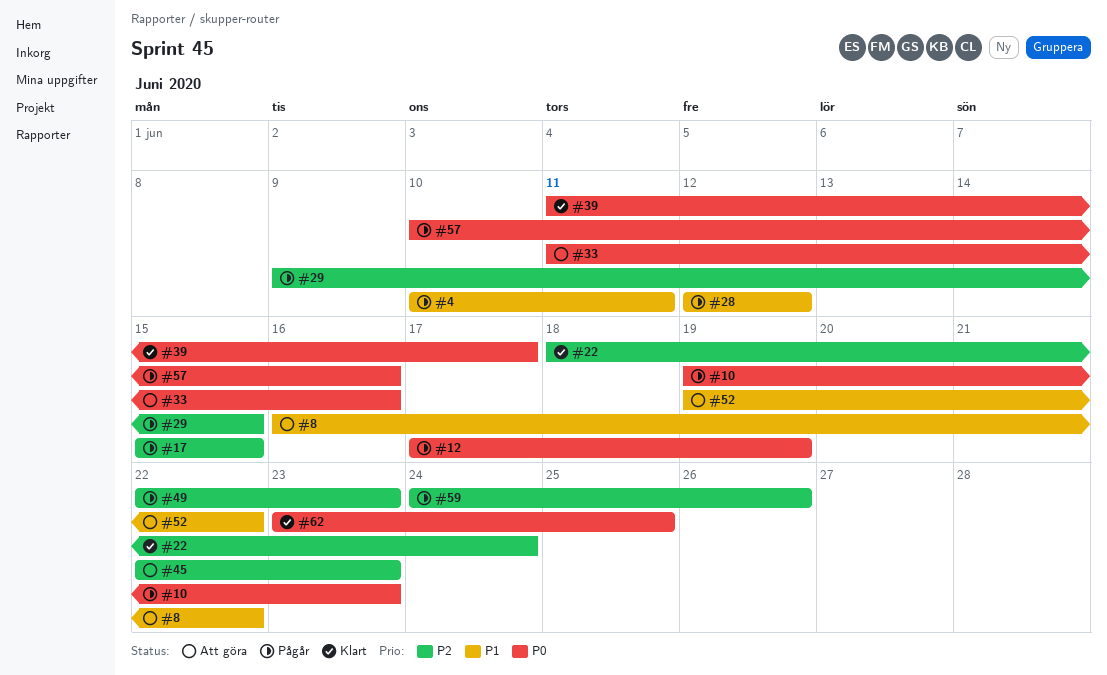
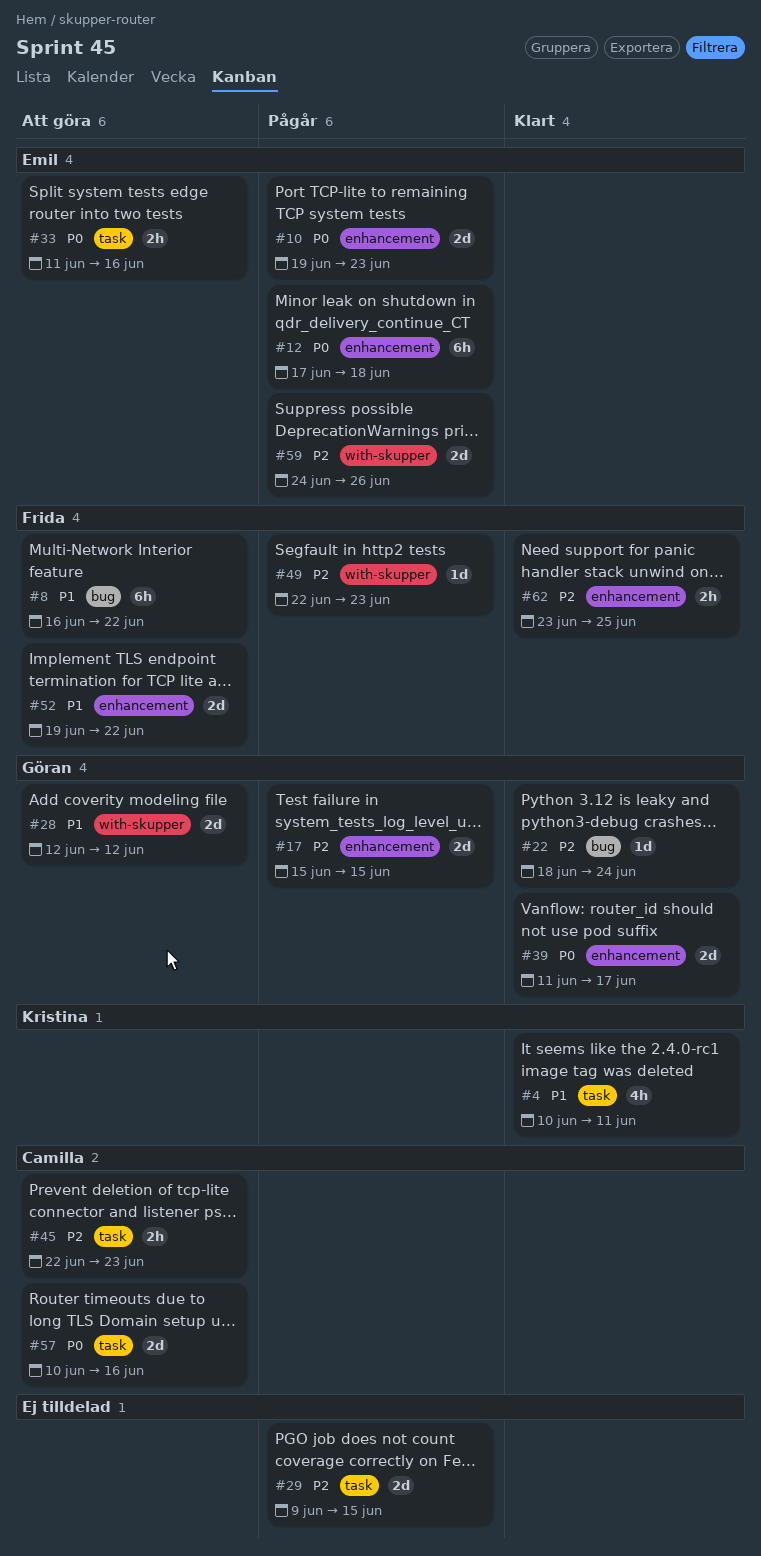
#4, status: Pågår -> Klart
#12, due: Jun 19 -> Jun 18
#28, status: Pågår -> Att göra
#57, status: Pågår -> Att göra
#62, priority: P0 -> P2

